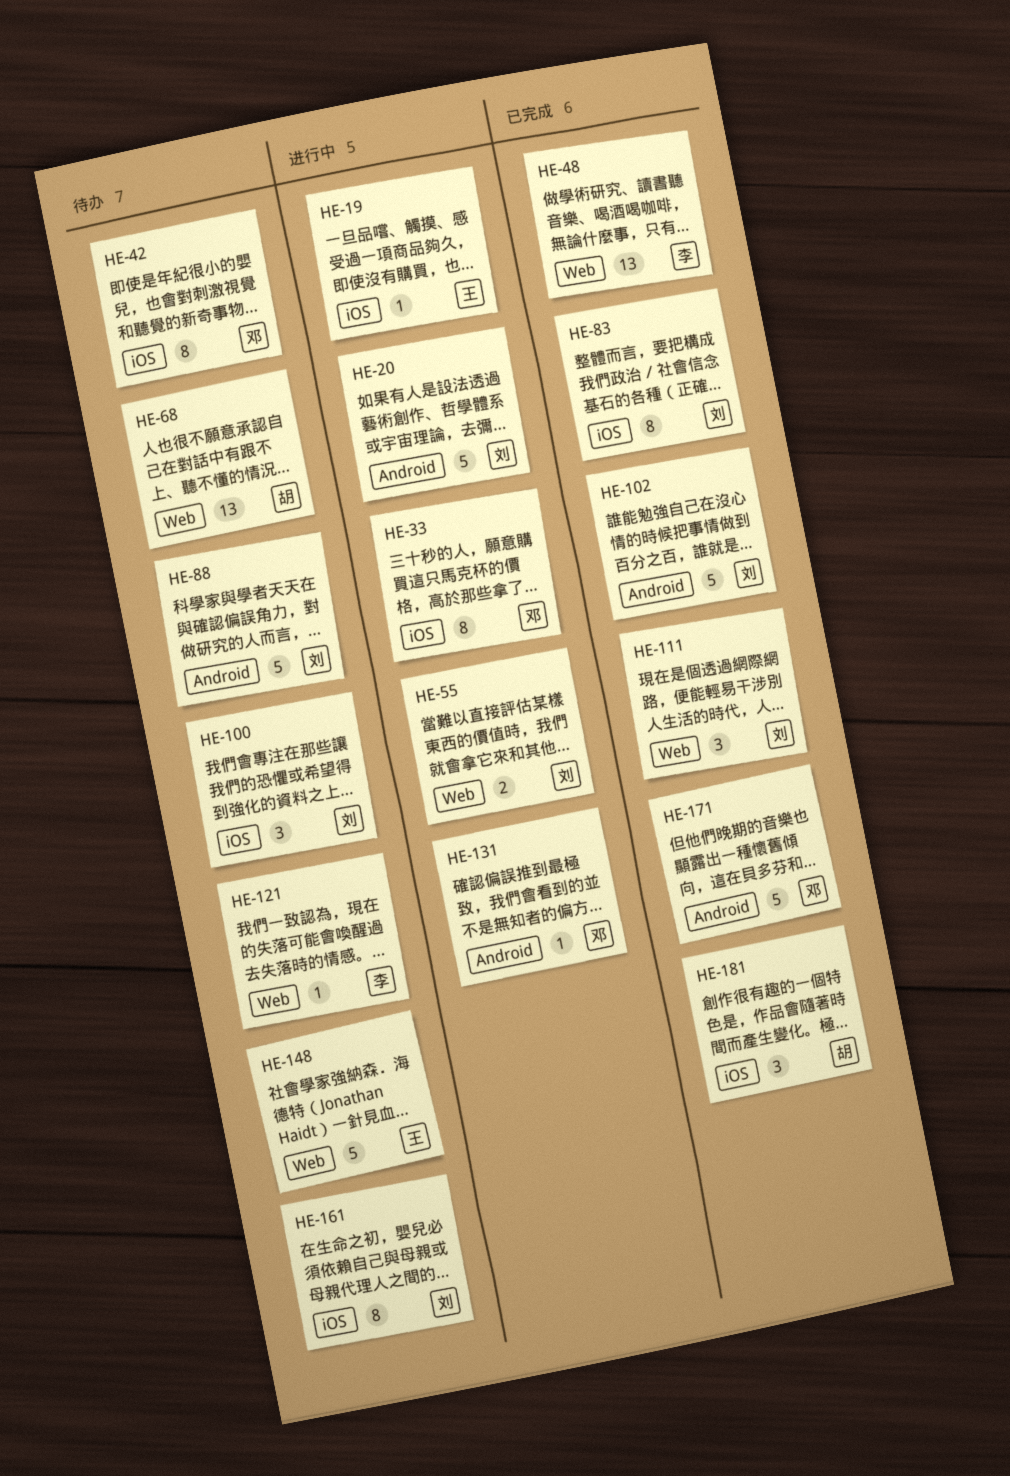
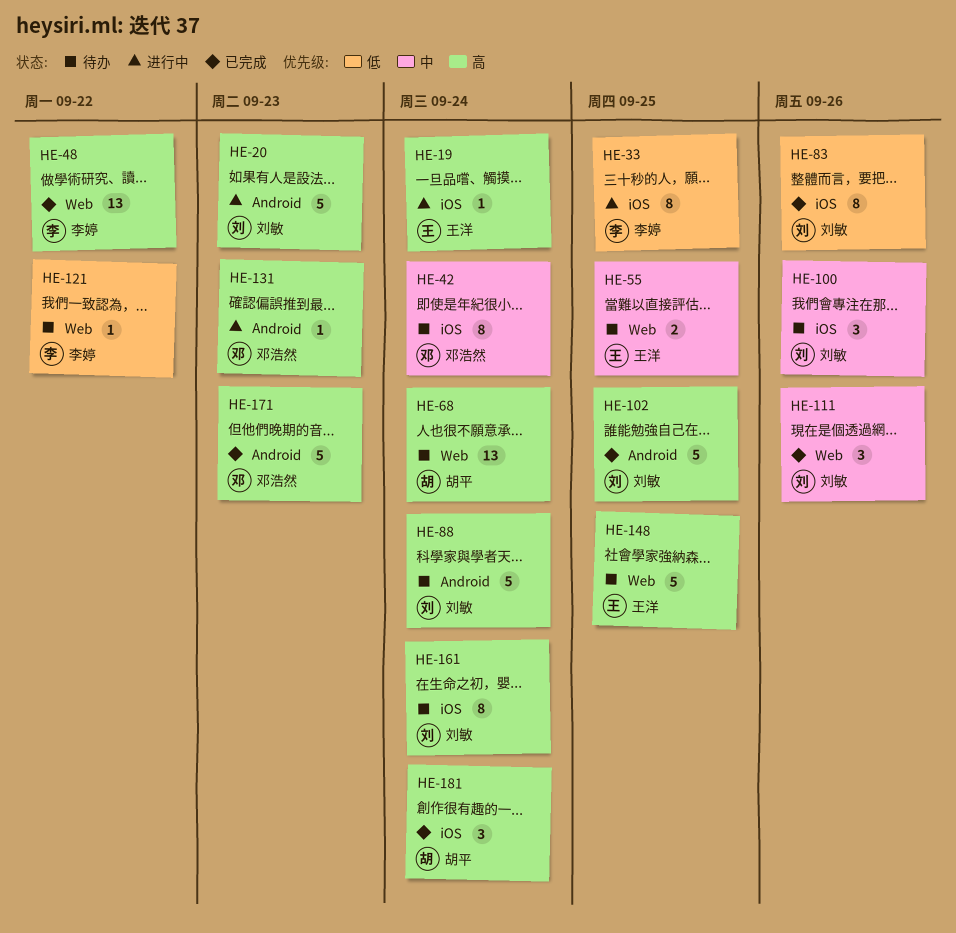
HE-33, owner: 邓浩然 -> 李婷
HE-55, status: 进行中 -> 待办
HE-55, owner: 刘敏 -> 王洋

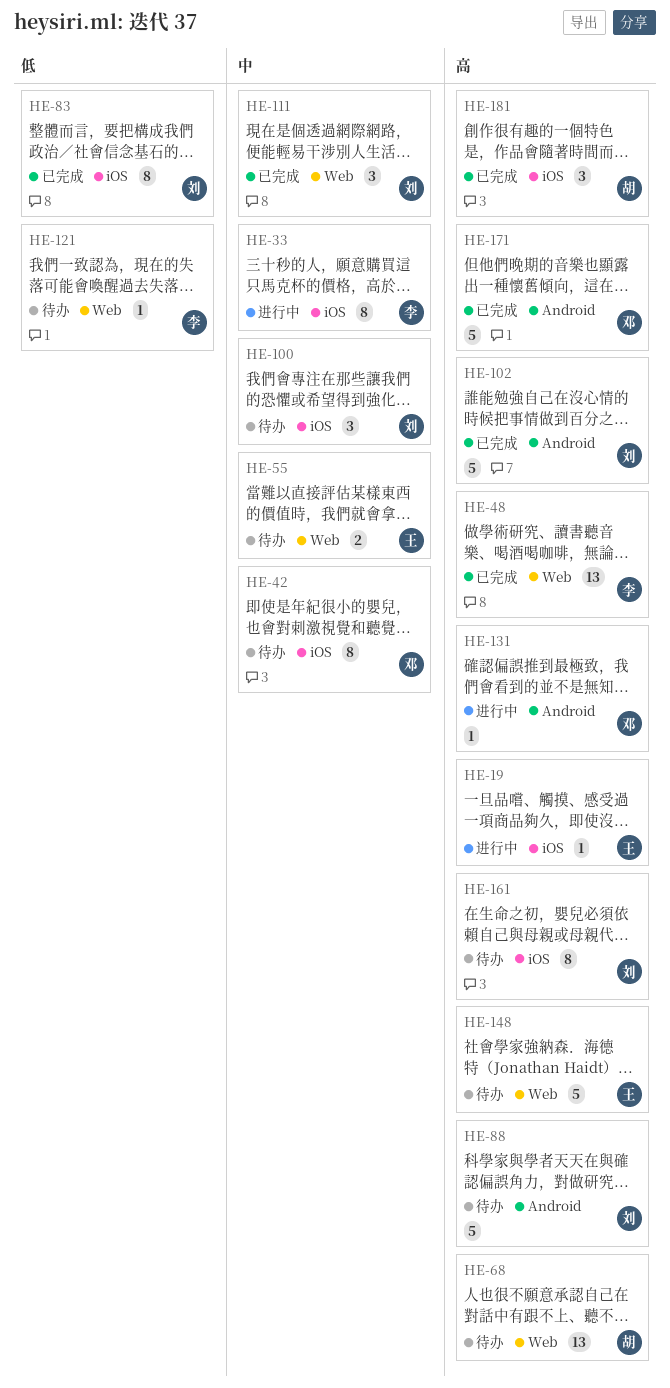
HE-20: present -> none
HE-33, priority: 低 -> 中

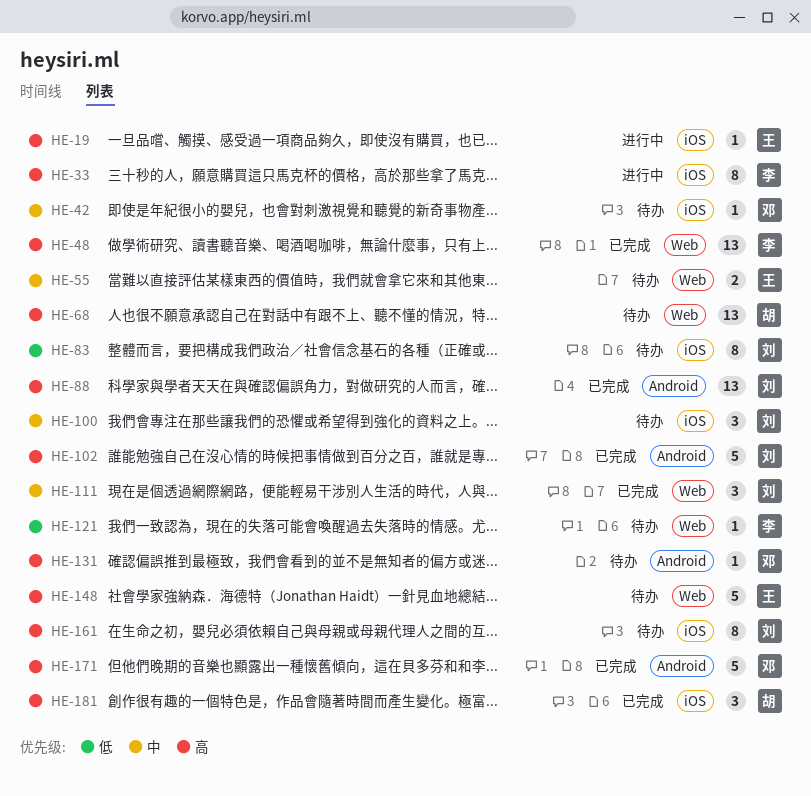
HE-33, priority: 中 -> 高
HE-42, estimate: 8 -> 1
HE-83, status: 已完成 -> 待办
HE-88, status: 待办 -> 已完成
HE-88, estimate: 5 -> 13
HE-131, status: 进行中 -> 待办

